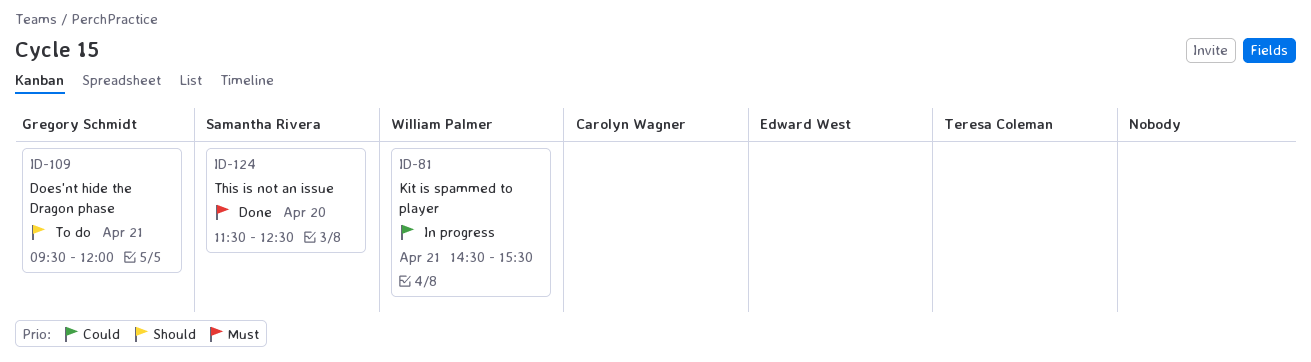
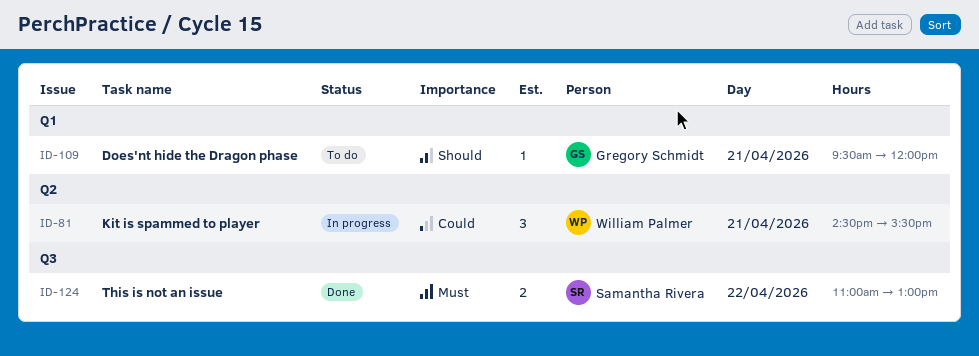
ID-124, day: Apr 20 -> Apr 22
ID-124, begins: 11:30 -> 11:00
ID-124, ends: 12:30 -> 13:00

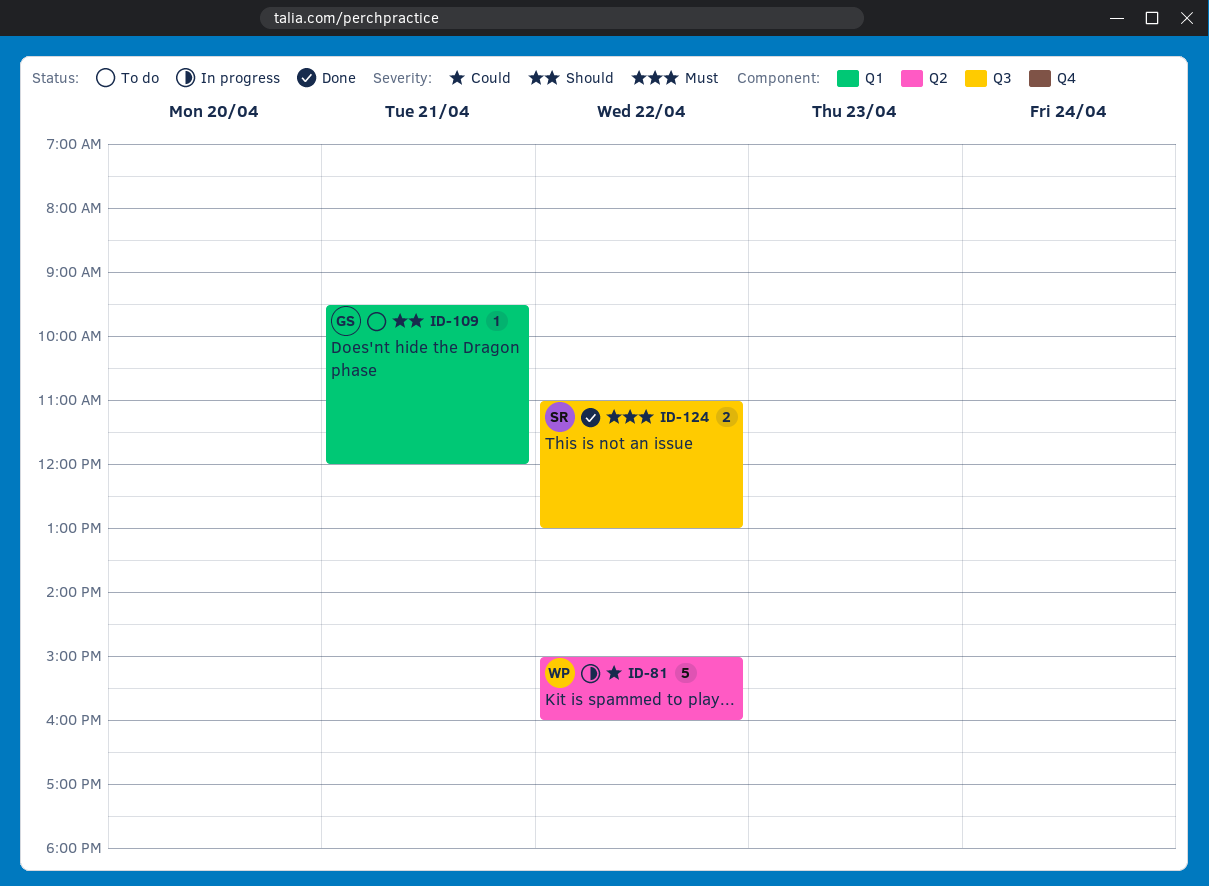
ID-81, estimate: 3 -> 5
ID-81, day: Apr 21 -> Apr 22
ID-81, begins: 14:30 -> 15:00
ID-81, ends: 15:30 -> 16:00

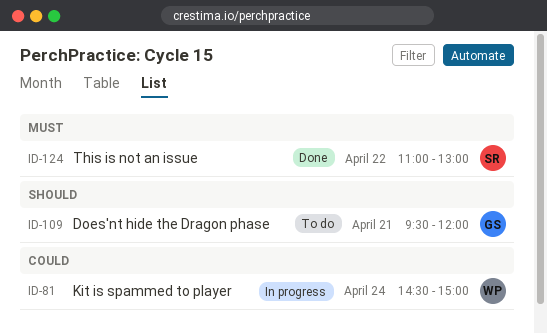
ID-81, day: Apr 22 -> Apr 24
ID-81, begins: 15:00 -> 14:30
ID-81, ends: 16:00 -> 15:00

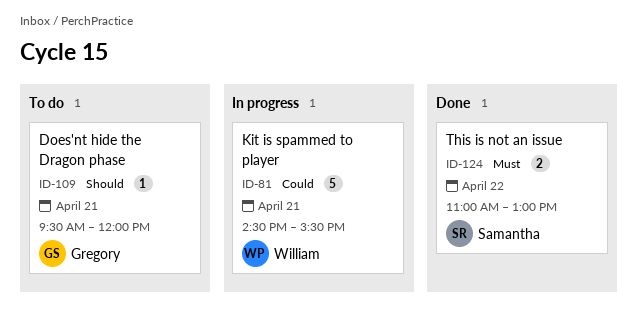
ID-81, day: Apr 24 -> Apr 21
ID-81, ends: 15:00 -> 15:30

